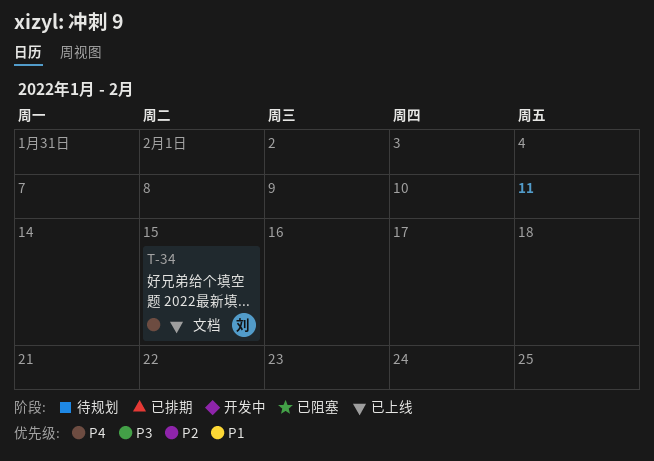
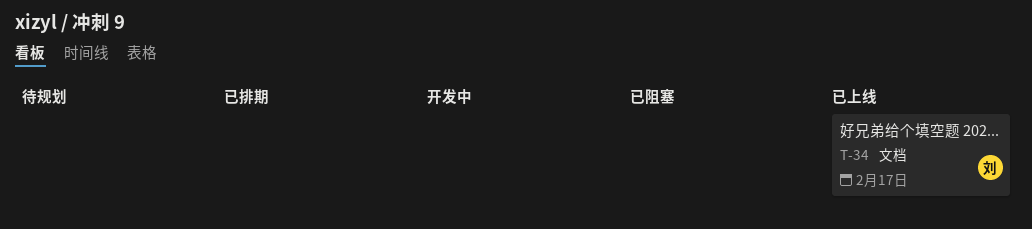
T-34, due: Feb 15 -> Feb 17

